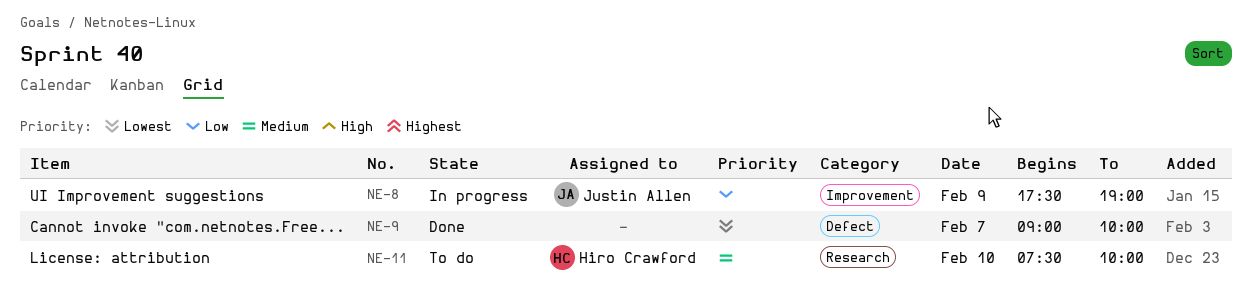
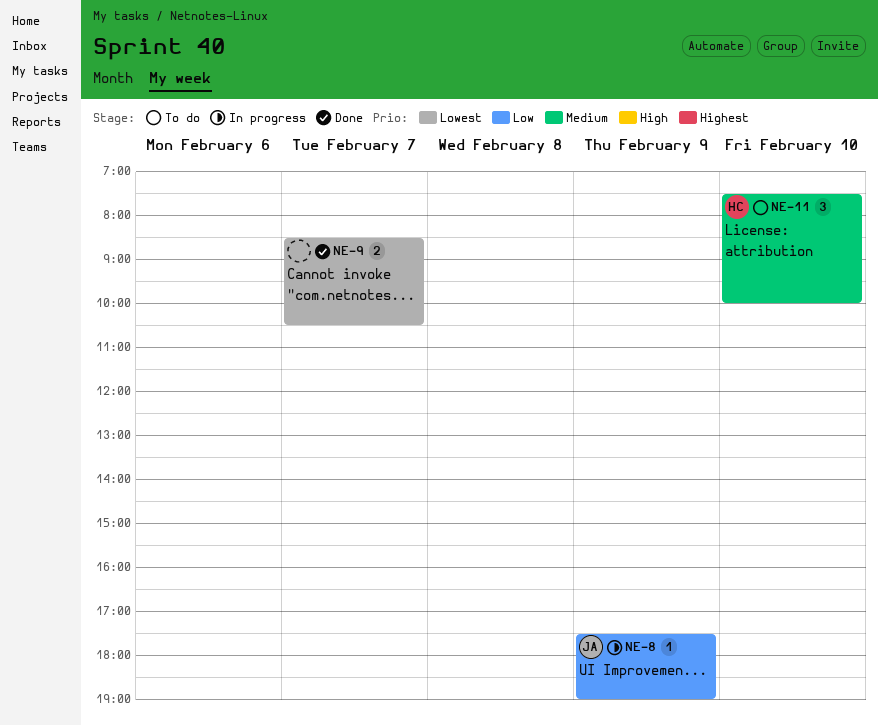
NE-9, begins: 09:00 -> 08:30
NE-9, ends: 10:00 -> 10:30

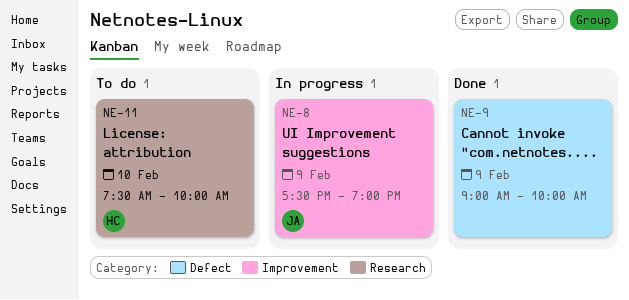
NE-9, day: Feb 7 -> Feb 9
NE-9, begins: 08:30 -> 09:00
NE-9, ends: 10:30 -> 10:00

